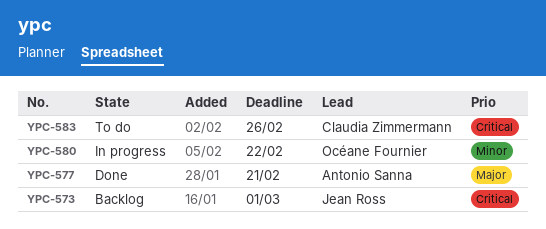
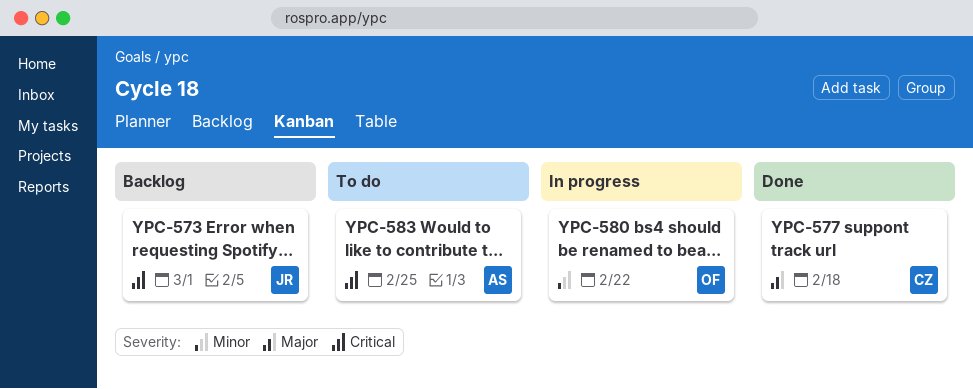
YPC-577, owner: Antonio Sanna -> Claudia Zimmermann
YPC-577, due: Feb 21 -> Feb 18
YPC-583, owner: Claudia Zimmermann -> Antonio Sanna
YPC-583, due: Feb 26 -> Feb 25

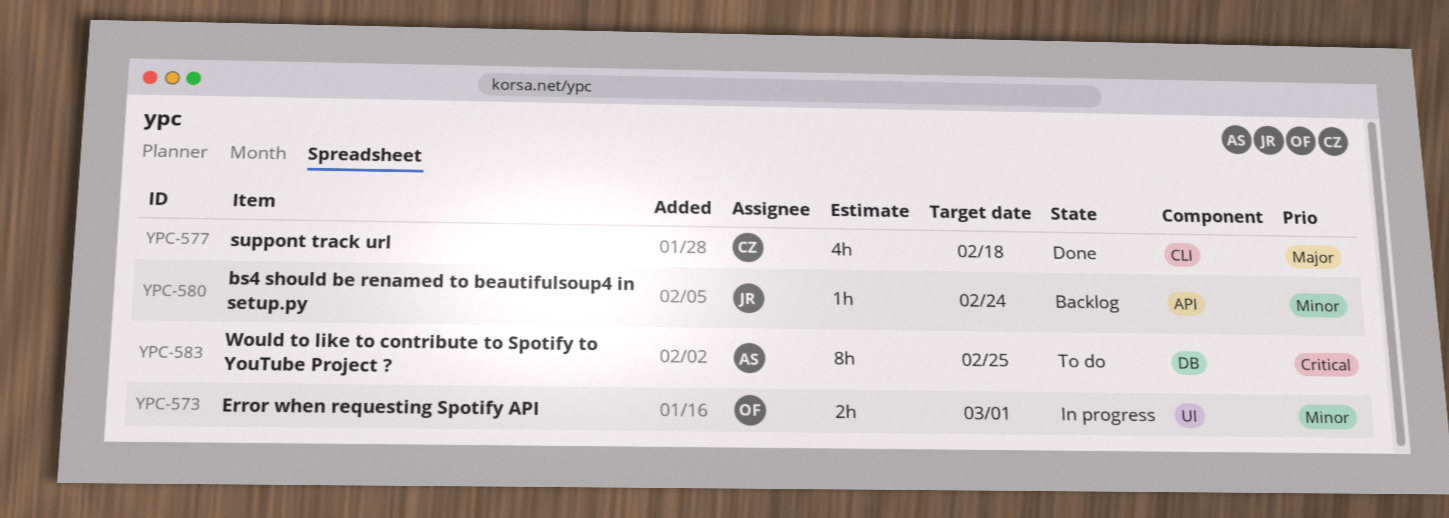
YPC-573, status: Backlog -> In progress
YPC-573, owner: JR -> OF
YPC-573, priority: Critical -> Minor
YPC-580, status: In progress -> Backlog
YPC-580, owner: OF -> JR
YPC-580, due: Feb 22 -> Feb 24

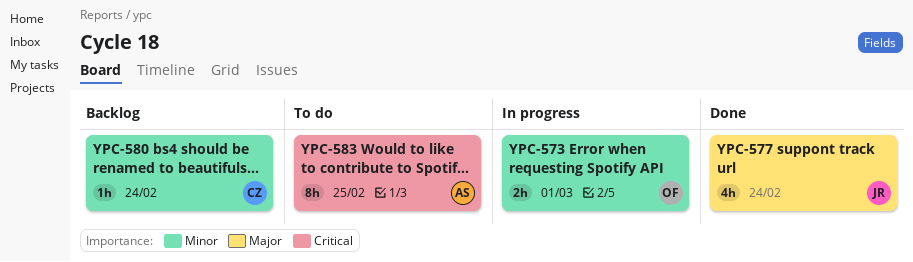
YPC-577, owner: CZ -> JR
YPC-577, due: Feb 18 -> Feb 24
YPC-580, owner: JR -> CZ

